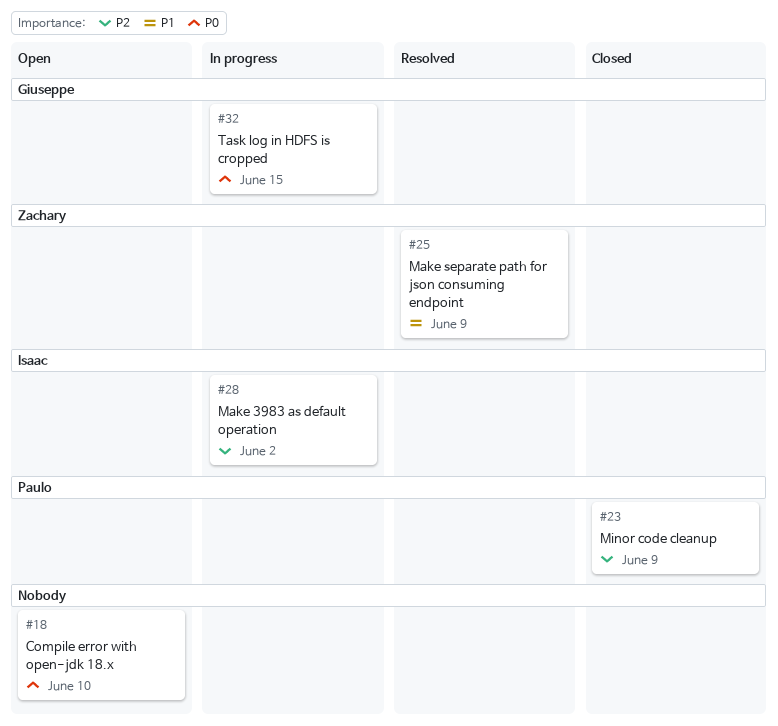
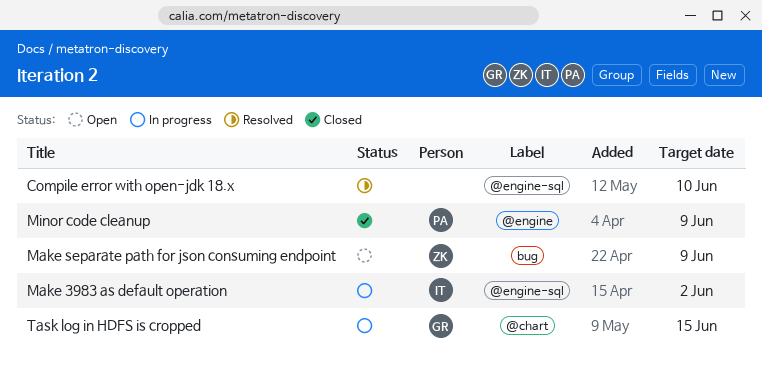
Compile error with open-jdk 18.x, status: Open -> Resolved
Make separate path for json consuming endpoint, status: Resolved -> Open

